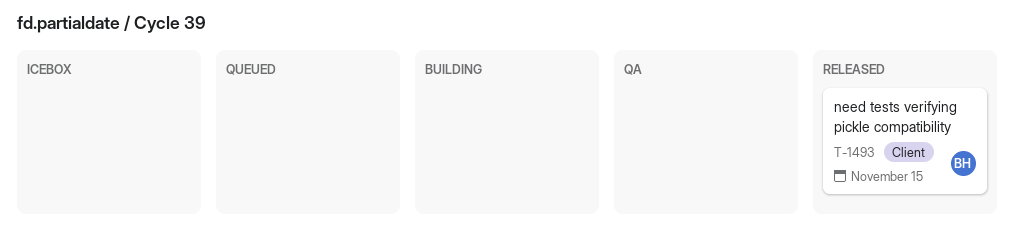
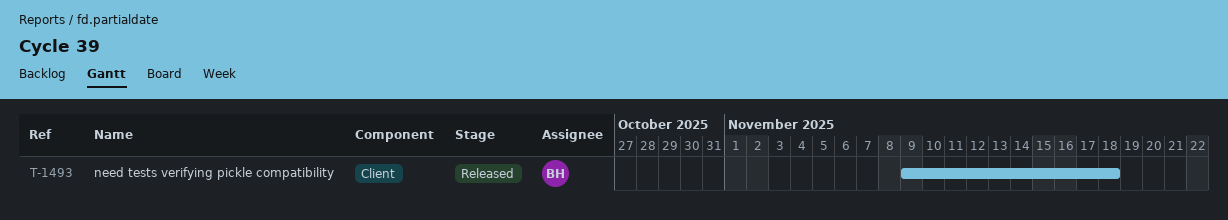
T-1493, due: Nov 15 -> Nov 18

